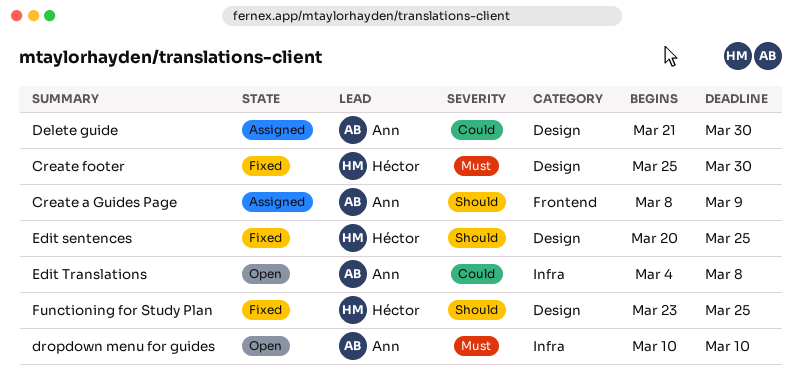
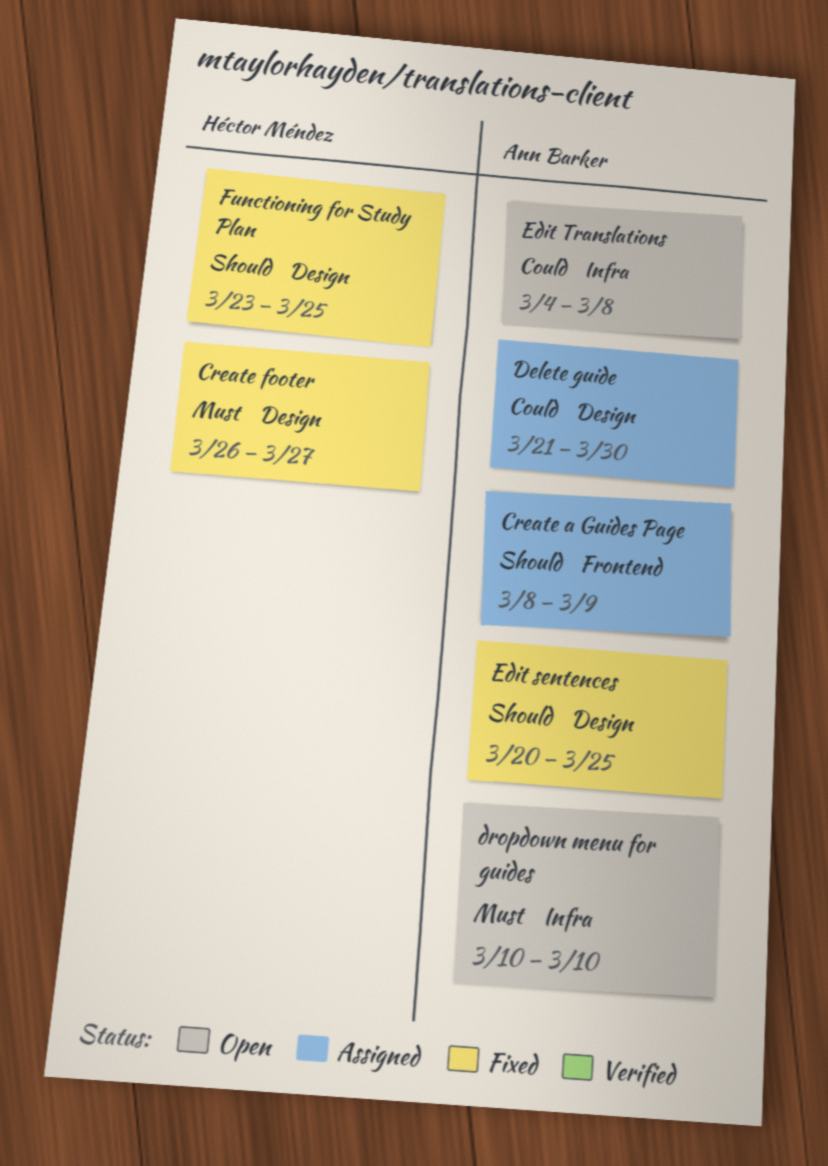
Create footer, start: Mar 25 -> Mar 26
Create footer, due: Mar 30 -> Mar 27
Edit sentences, owner: Héctor Méndez -> Ann Barker

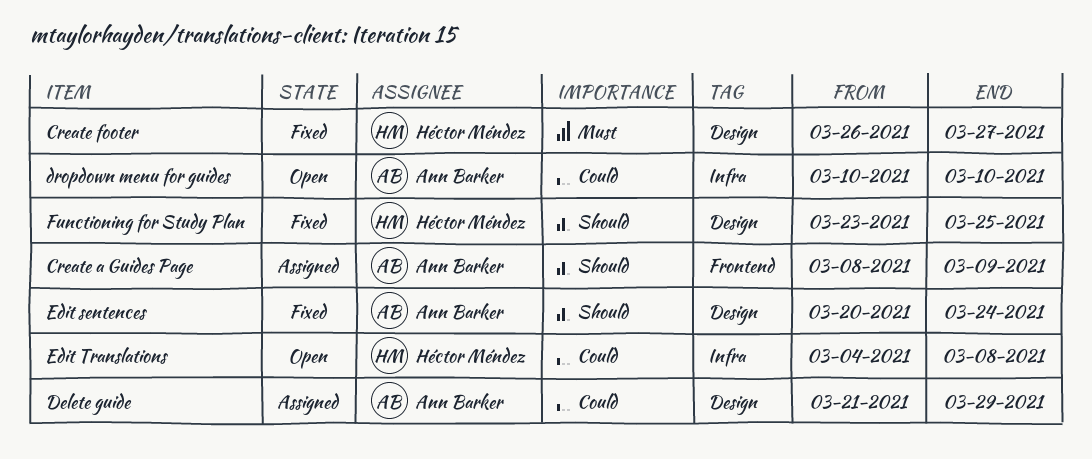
Delete guide, due: Mar 30 -> Mar 29
dropdown menu for guides, priority: Must -> Could
Edit sentences, due: Mar 25 -> Mar 24
Edit Translations, owner: Ann Barker -> Héctor Méndez

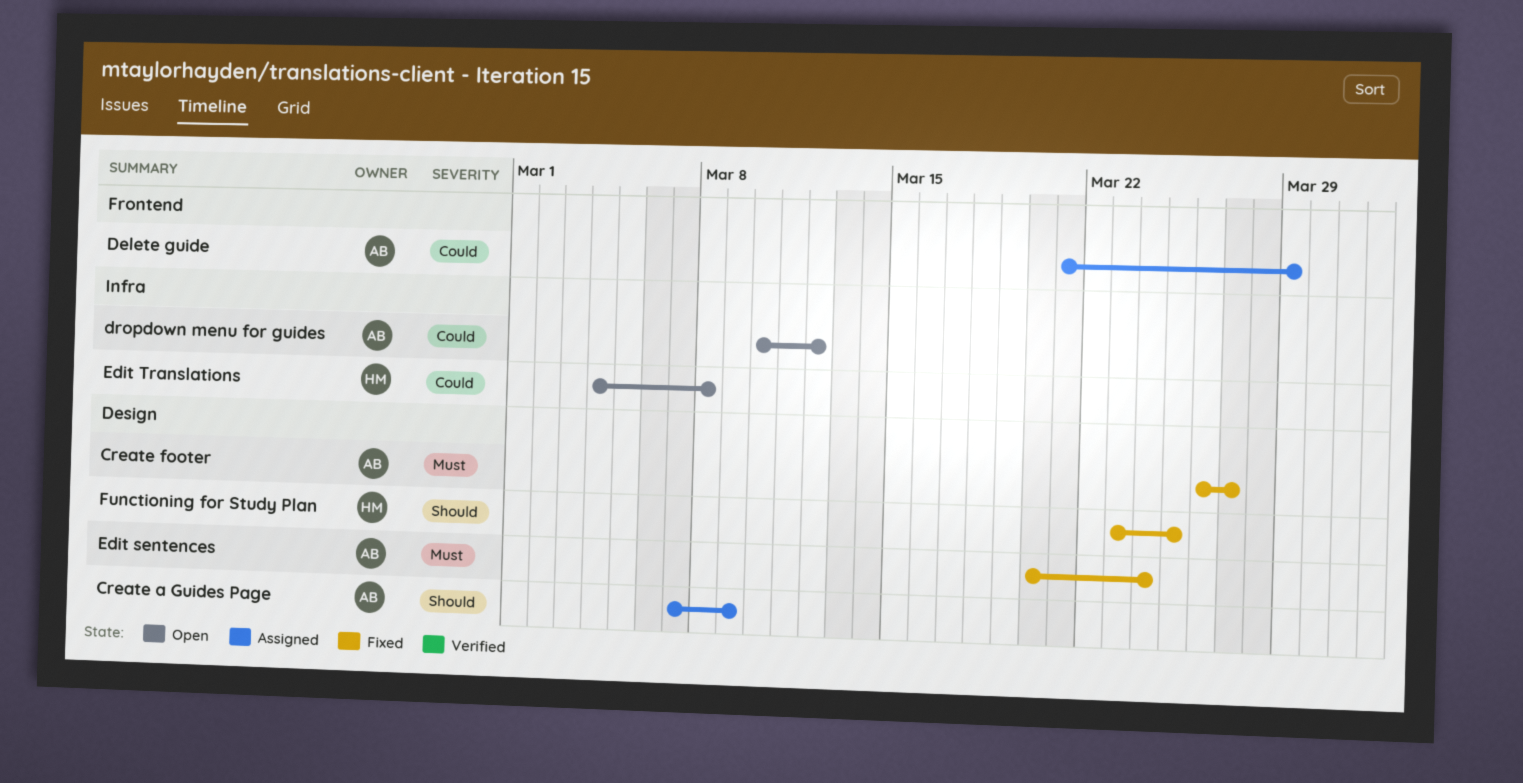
Create a Guides Page, label: Frontend -> Design
Create a Guides Page, start: Mar 8 -> Mar 7
Create footer, owner: Héctor Méndez -> Ann Barker
Delete guide, label: Design -> Frontend
dropdown menu for guides, due: Mar 10 -> Mar 12
Edit sentences, priority: Should -> Must

